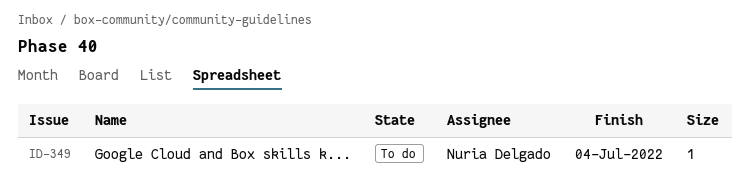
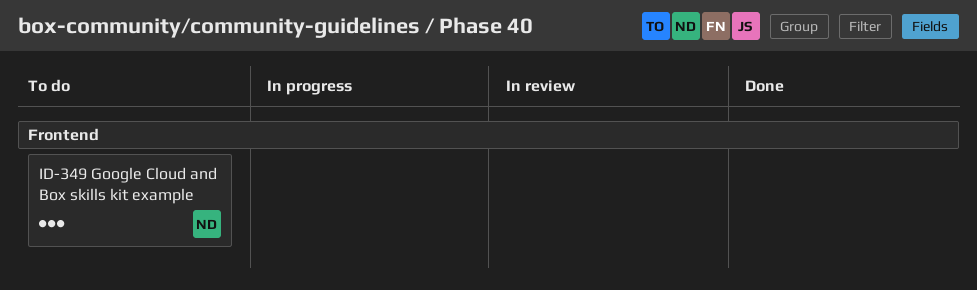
ID-349, estimate: 1 -> 3

